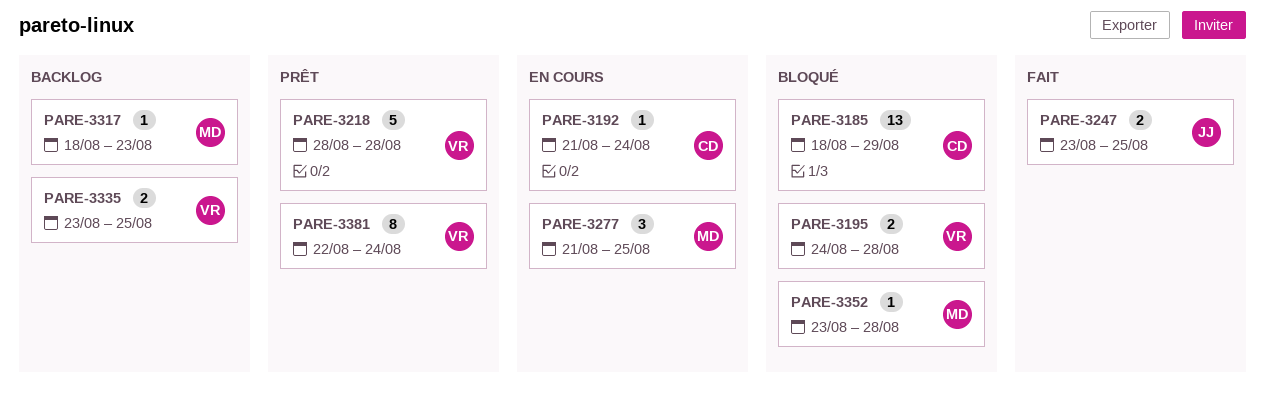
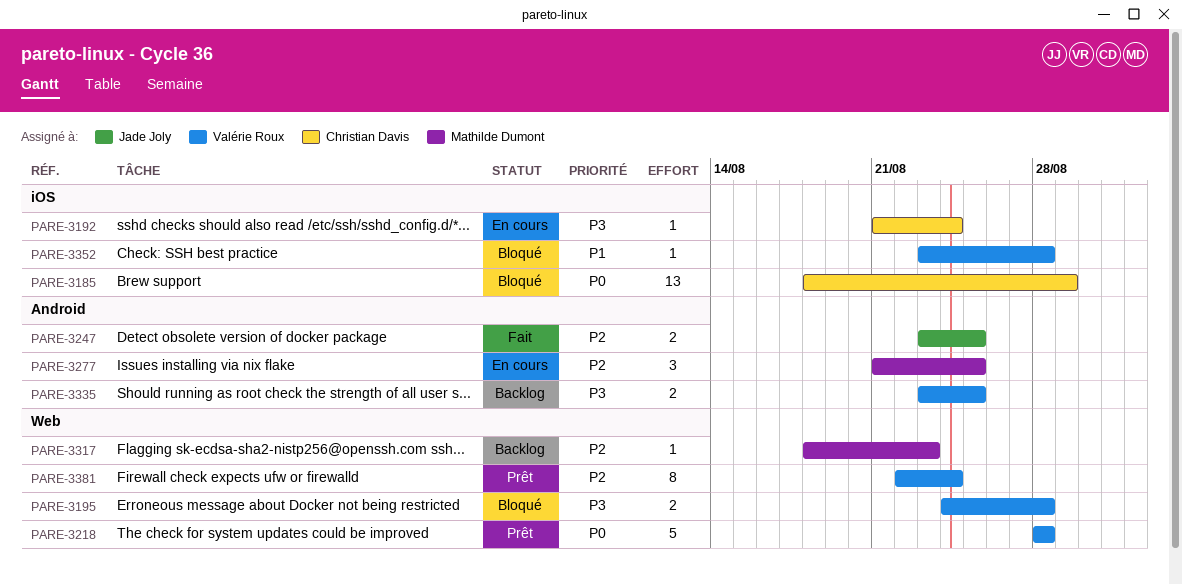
PARE-3352, owner: Mathilde Dumont -> Valérie Roux

